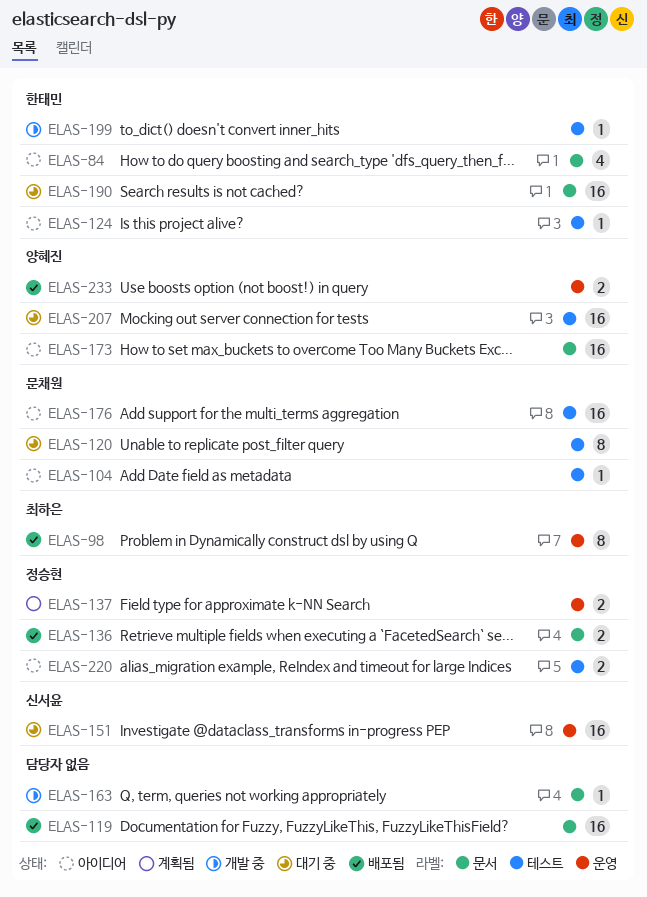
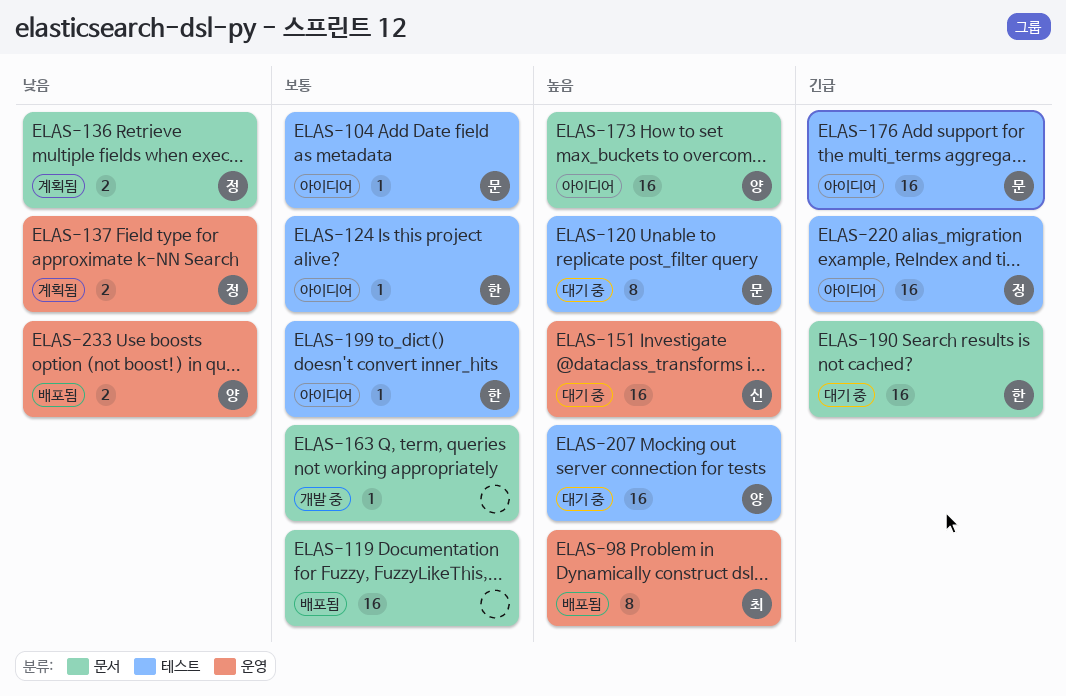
ELAS-84: present -> none
ELAS-136, status: 배포됨 -> 계획됨
ELAS-199, status: 개발 중 -> 아이디어
ELAS-220, estimate: 2 -> 16

